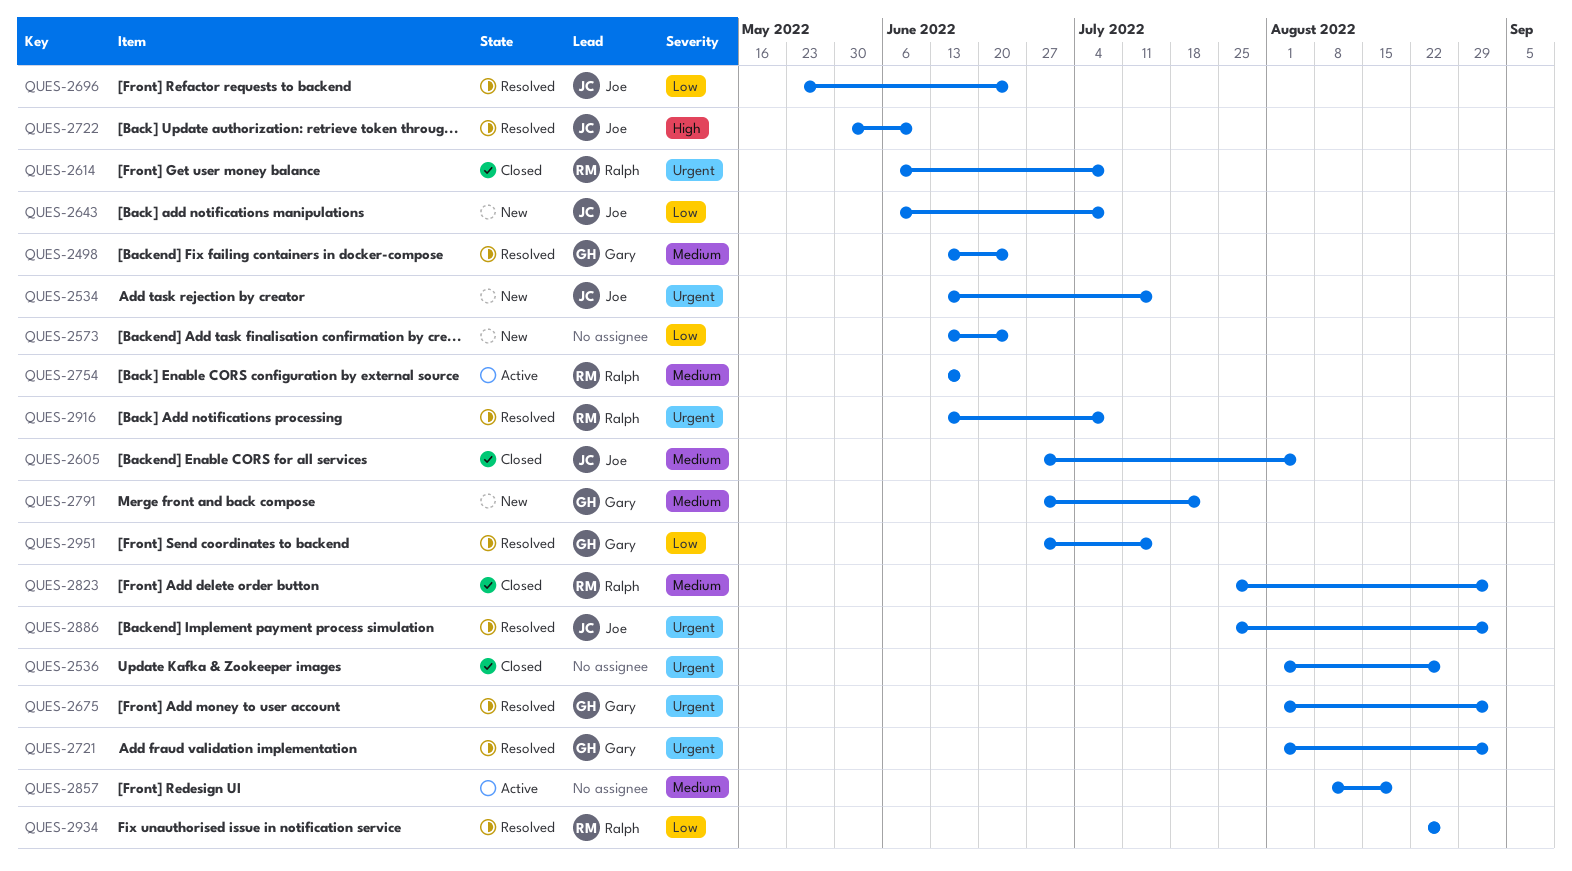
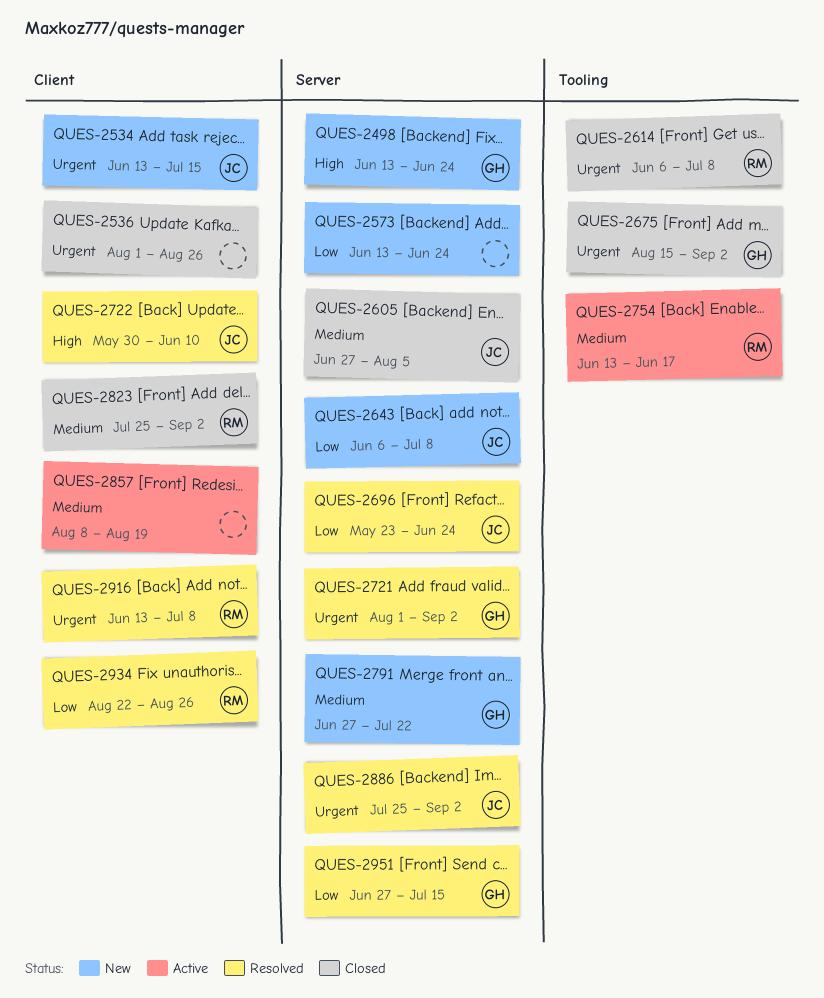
QUES-2498, status: Resolved -> New
QUES-2498, priority: Medium -> High
QUES-2675, status: Resolved -> Closed
QUES-2675, start: Aug 1 -> Aug 15

